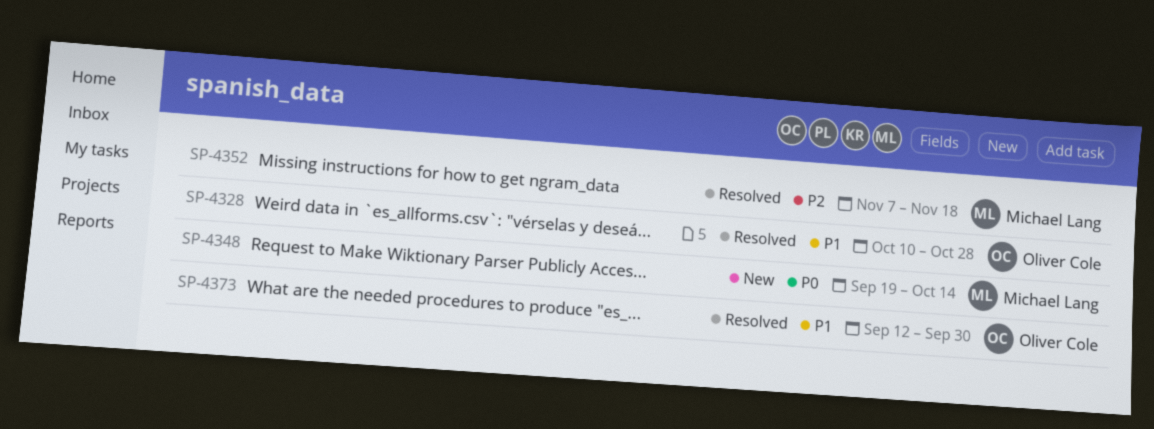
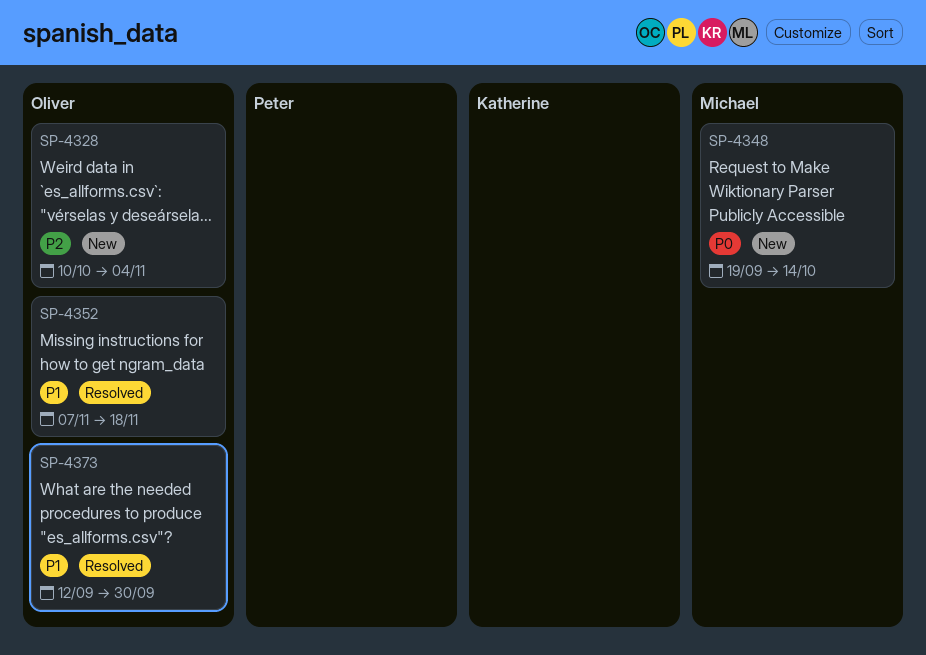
SP-4328, status: Resolved -> New
SP-4328, priority: P1 -> P2
SP-4328, due: Oct 28 -> Nov 4
SP-4352, owner: Michael Lang -> Oliver Cole
SP-4352, priority: P2 -> P1

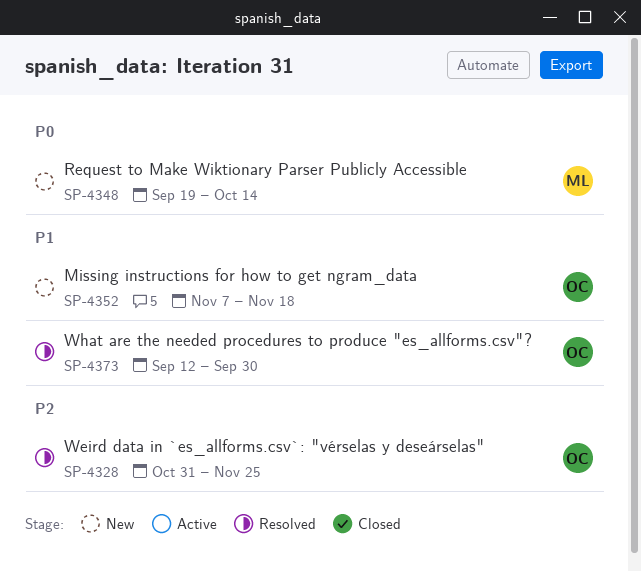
SP-4328, status: New -> Resolved
SP-4328, start: Oct 10 -> Oct 31
SP-4328, due: Nov 4 -> Nov 25
SP-4352, status: Resolved -> New

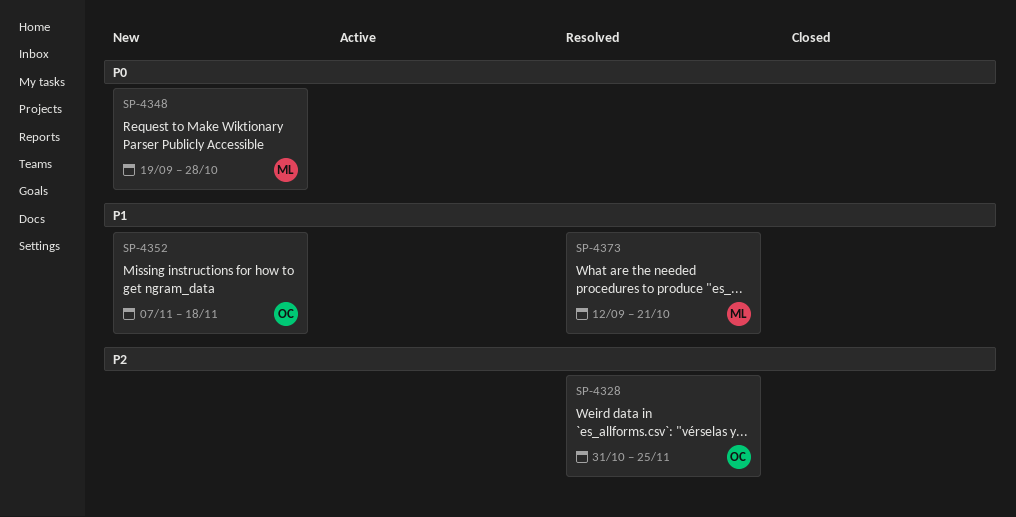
SP-4348, due: Oct 14 -> Oct 28
SP-4373, owner: OC -> ML
SP-4373, due: Sep 30 -> Oct 21

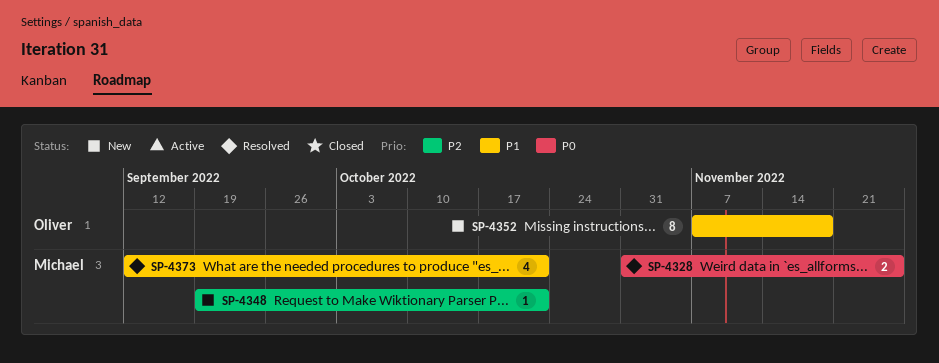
SP-4328, owner: Oliver -> Michael
SP-4328, priority: P2 -> P0
SP-4348, priority: P0 -> P2
SP-4348, due: Oct 28 -> Oct 21

